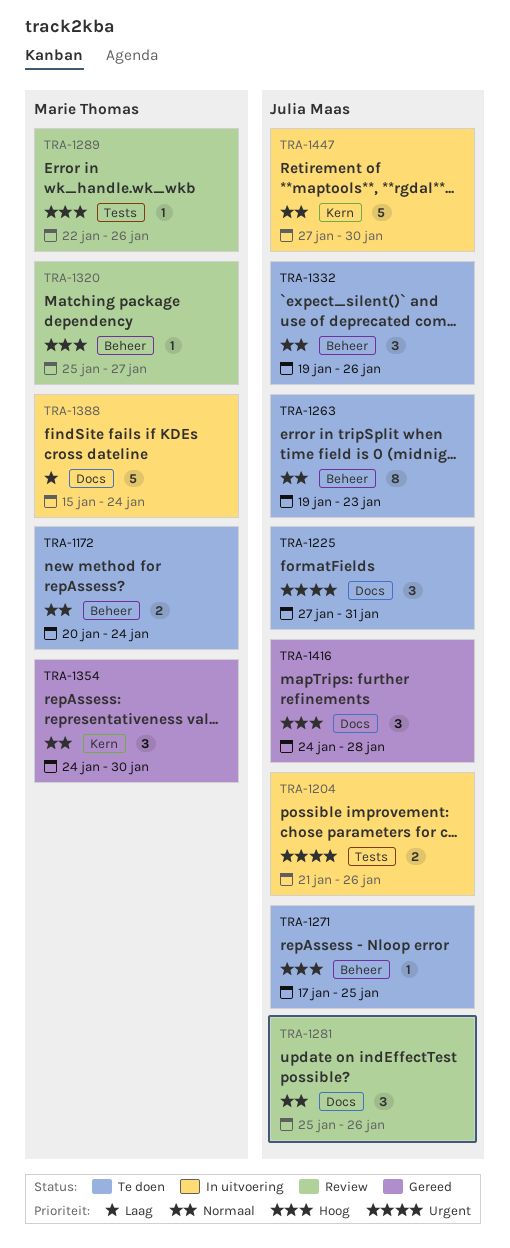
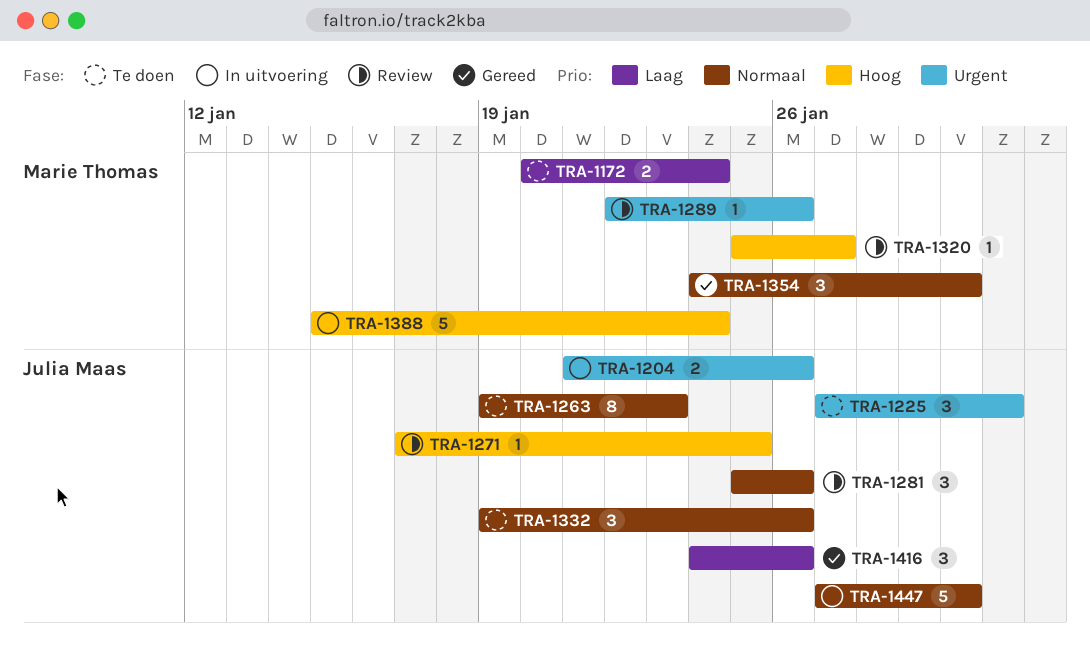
TRA-1172, priority: Normaal -> Laag
TRA-1271, status: Te doen -> Review
TRA-1289, priority: Hoog -> Urgent
TRA-1388, priority: Laag -> Hoog
TRA-1416, priority: Hoog -> Laag
TRA-1416, due: Jan 28 -> Jan 26

